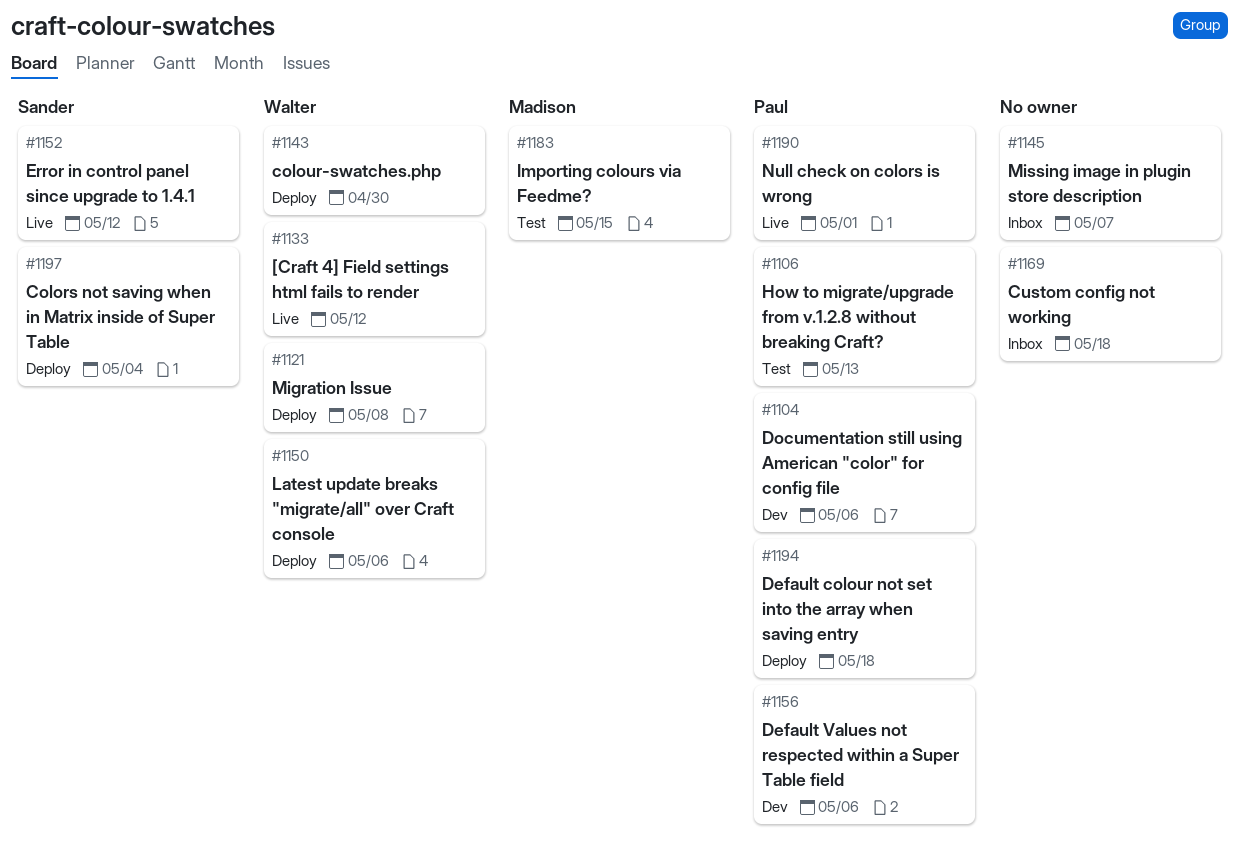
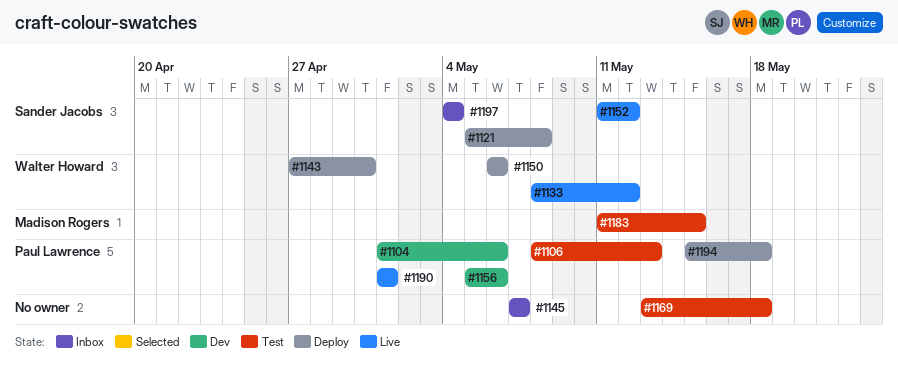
#1121, owner: Walter Howard -> Sander Jacobs
#1169, status: Inbox -> Test
#1197, status: Deploy -> Inbox

